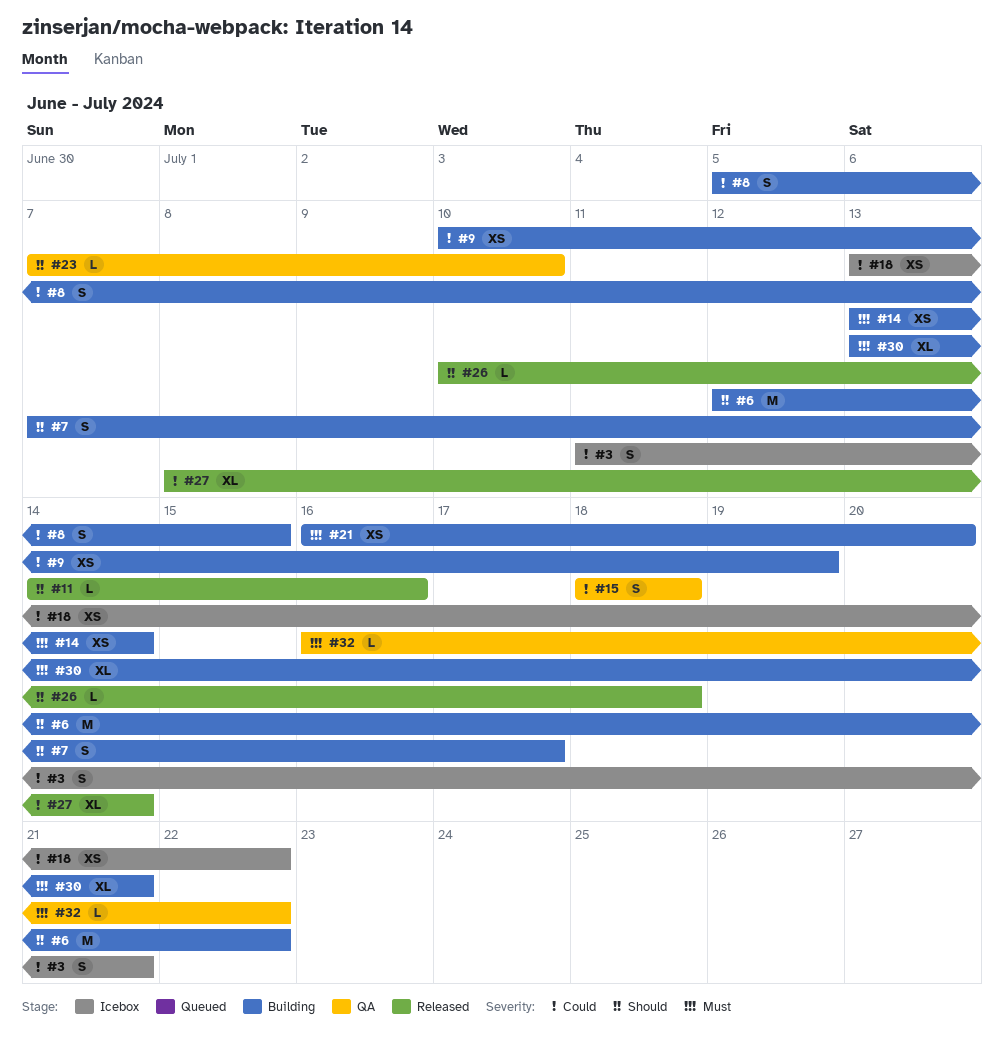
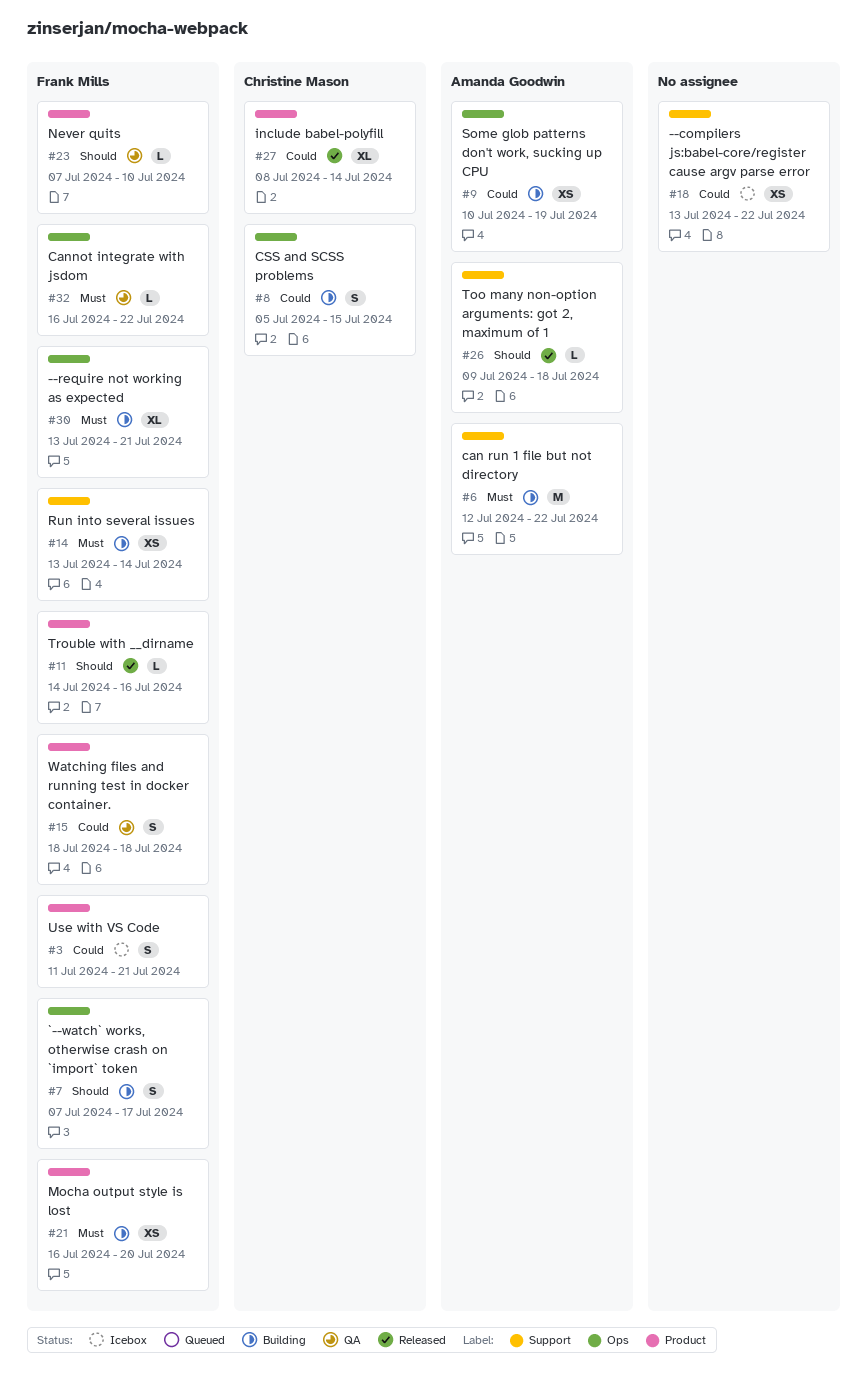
#6, priority: Should -> Must
#26, start: Jul 10 -> Jul 9

